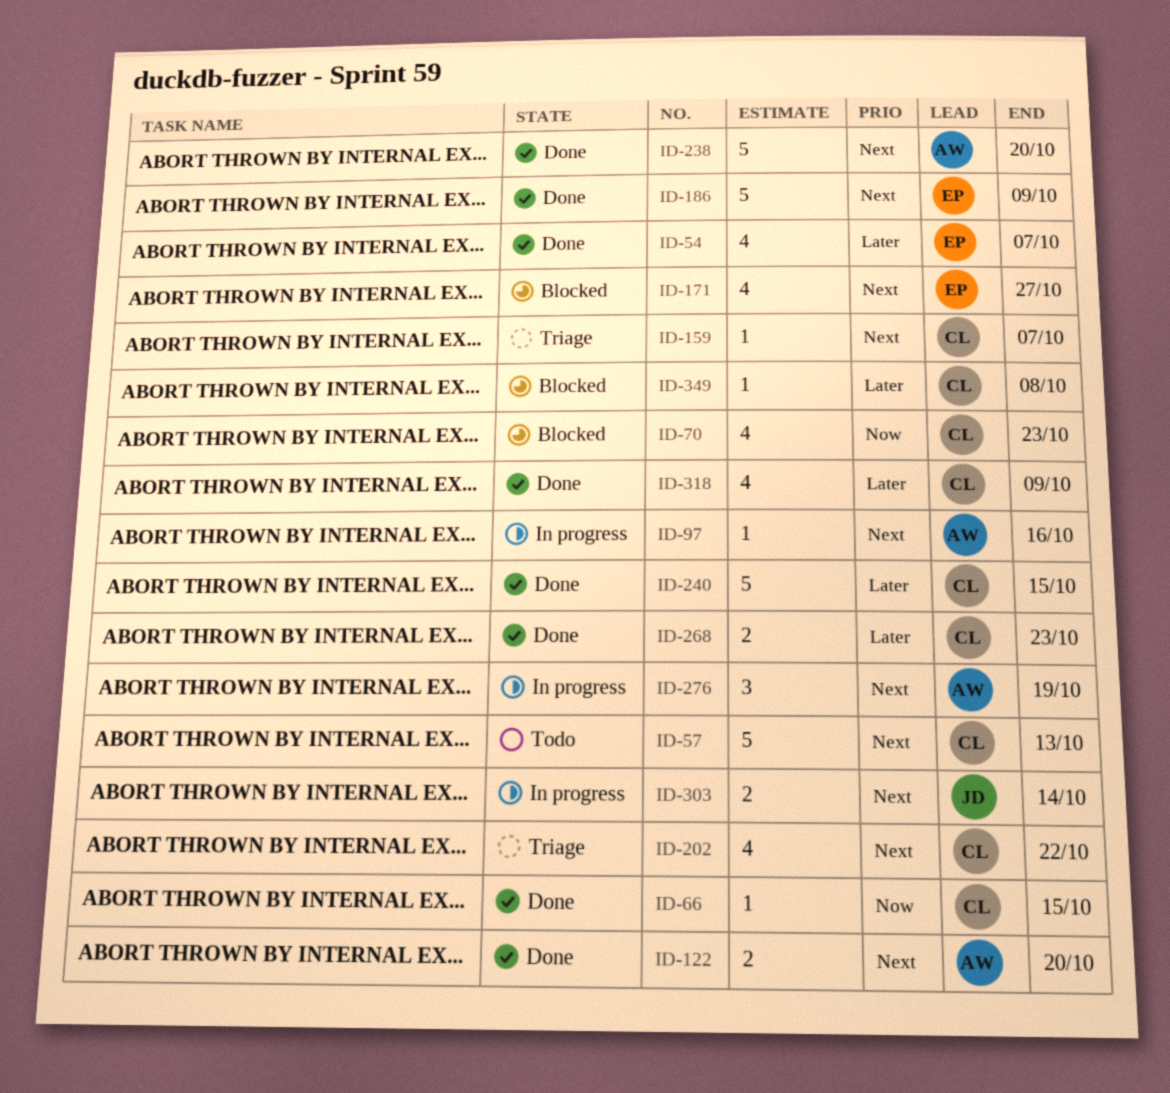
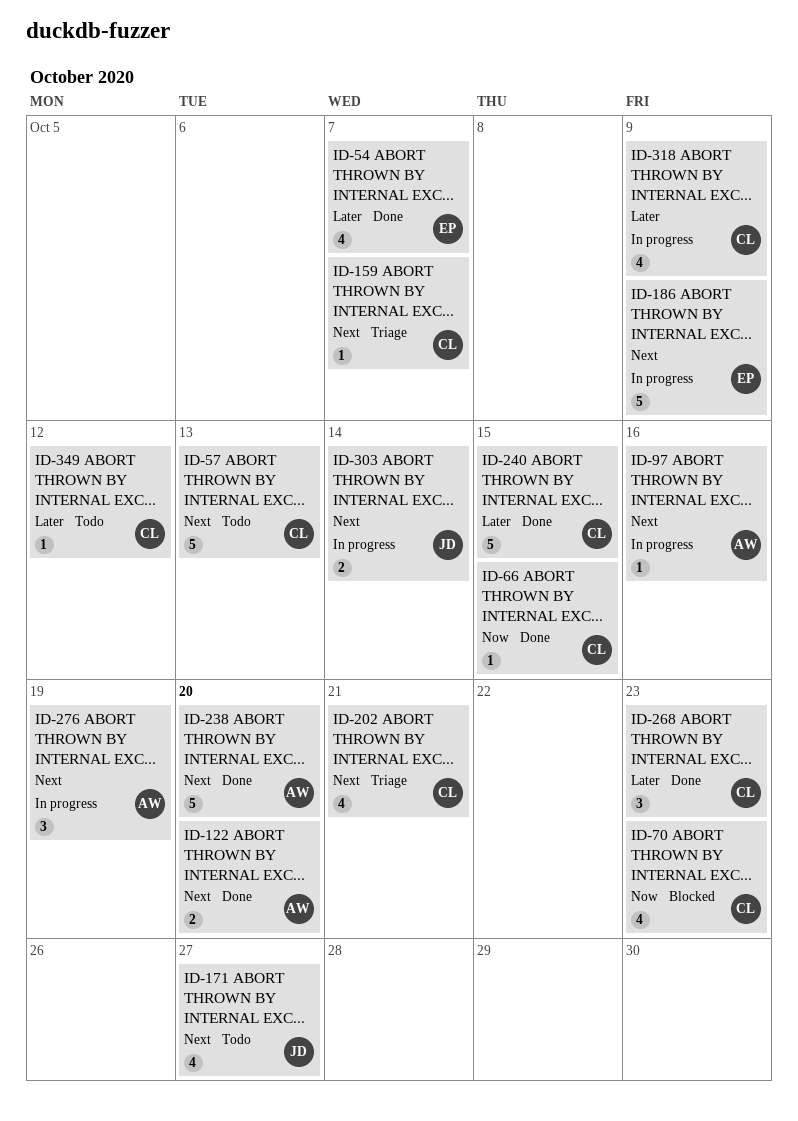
ID-171, status: Blocked -> Todo
ID-171, owner: EP -> JD
ID-186, status: Done -> In progress
ID-202, due: Oct 22 -> Oct 21
ID-268, estimate: 2 -> 3
ID-318, status: Done -> In progress
ID-349, status: Blocked -> Todo
ID-349, due: Oct 8 -> Oct 12

